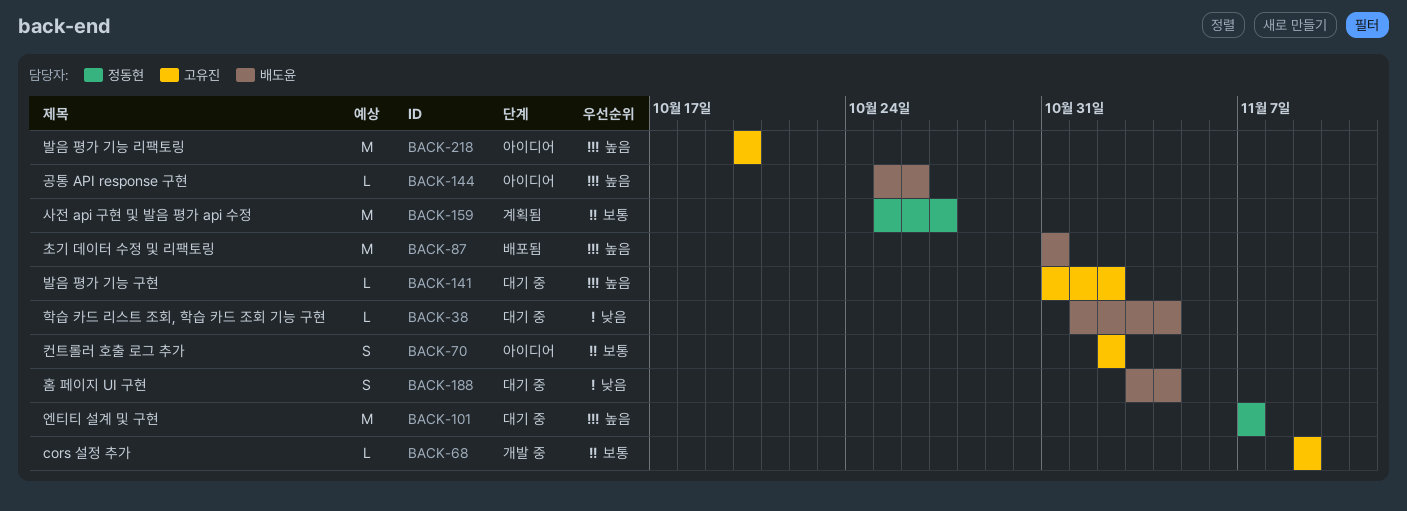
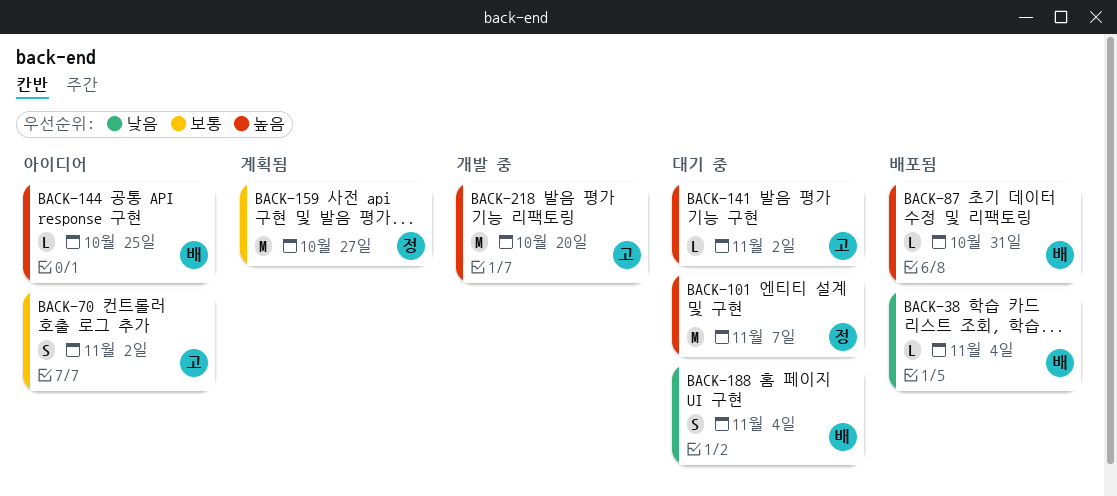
BACK-38, status: 대기 중 -> 배포됨
BACK-68: present -> none
BACK-87, estimate: M -> L
BACK-144, due: Oct 26 -> Oct 25
BACK-218, status: 아이디어 -> 개발 중

